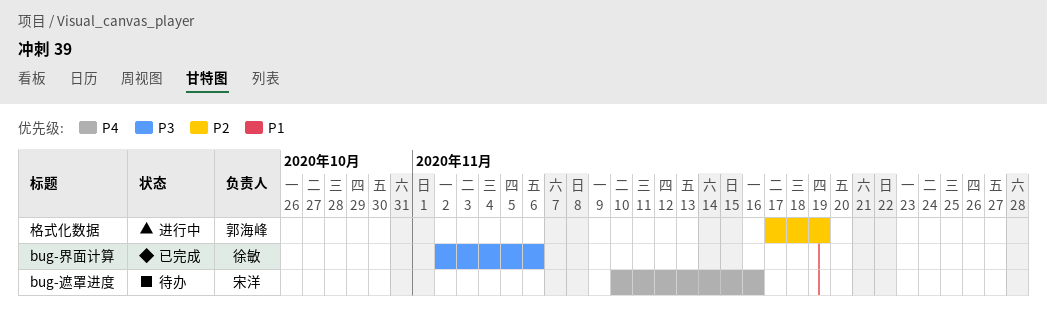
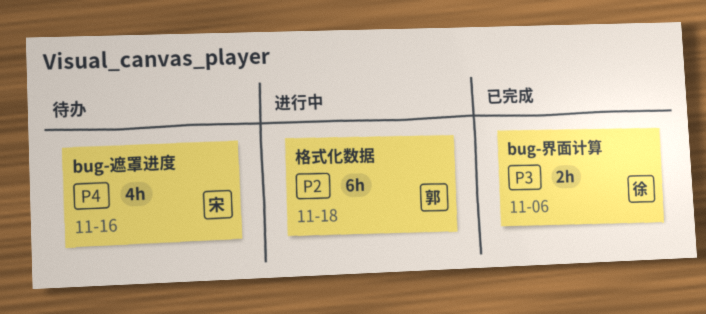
格式化数据, due: Nov 19 -> Nov 18

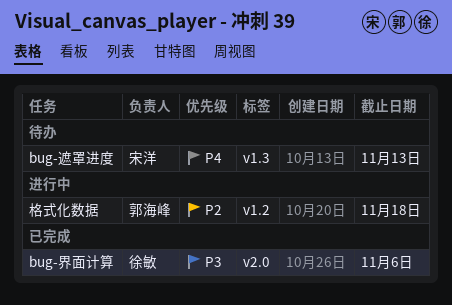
bug-遮罩进度, due: Nov 16 -> Nov 13

